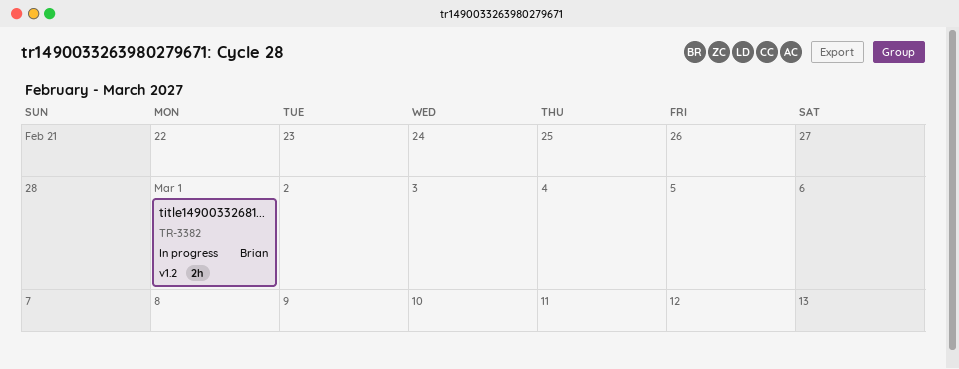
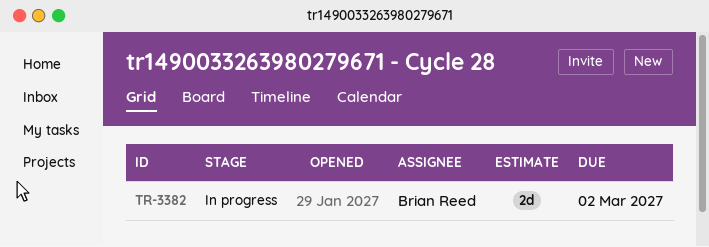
TR-3382, estimate: 2h -> 2d
TR-3382, due: Mar 1 -> Mar 2

